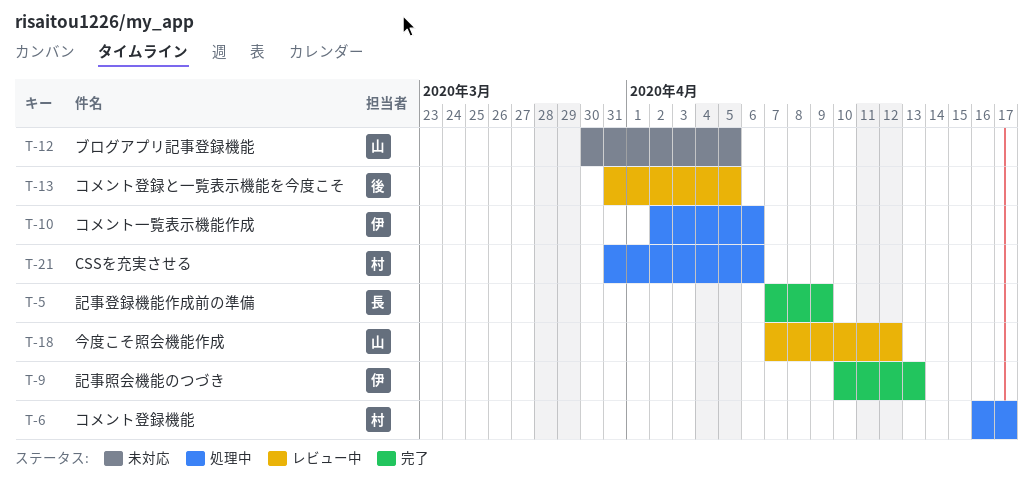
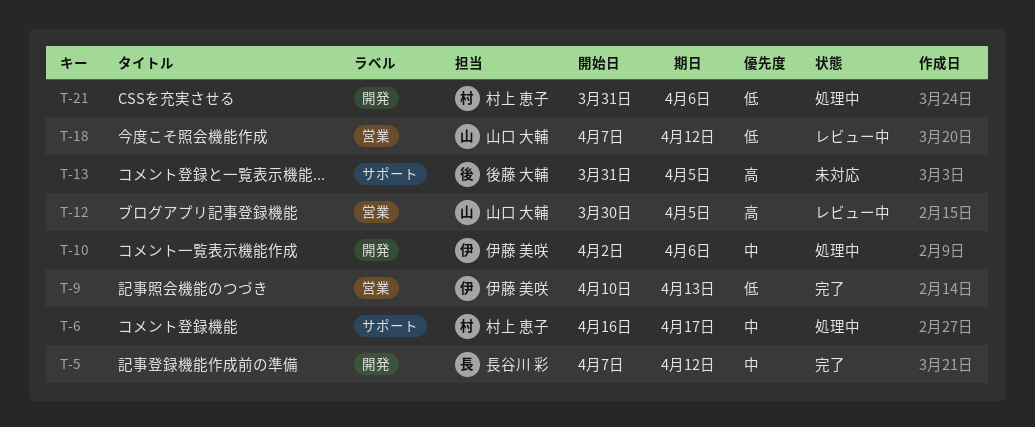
T-5, due: Apr 9 -> Apr 12
T-12, status: 未対応 -> レビュー中
T-13, status: レビュー中 -> 未対応

